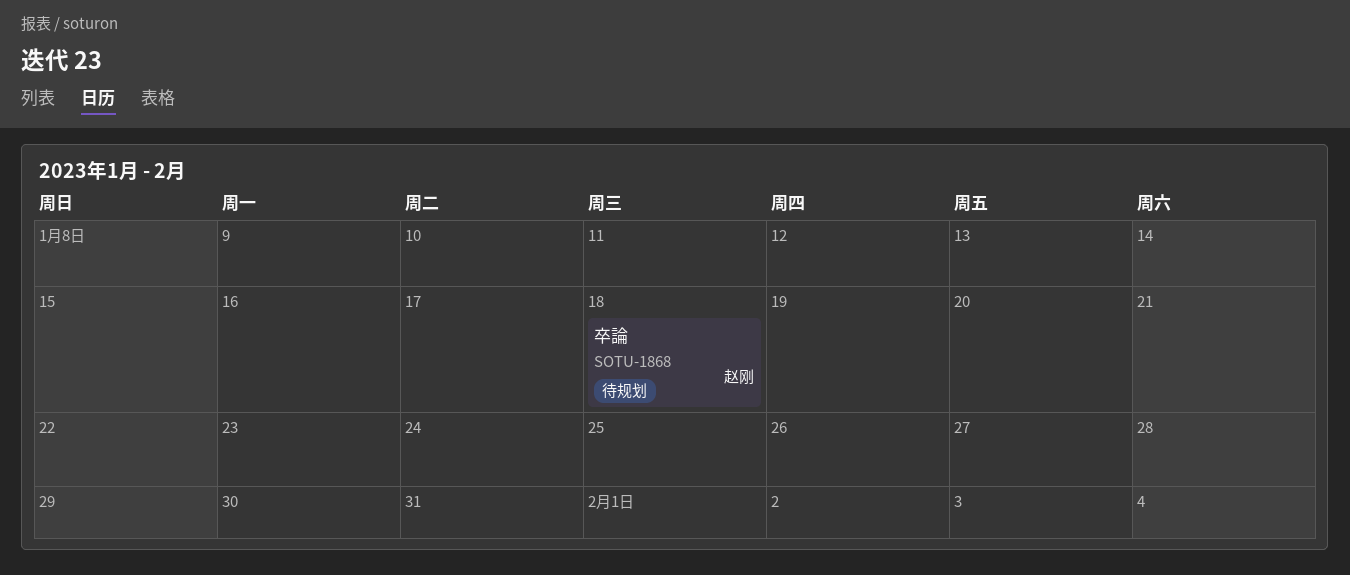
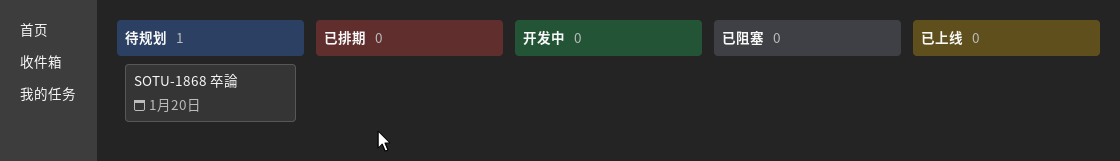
SOTU-1868, due: Jan 18 -> Jan 20

